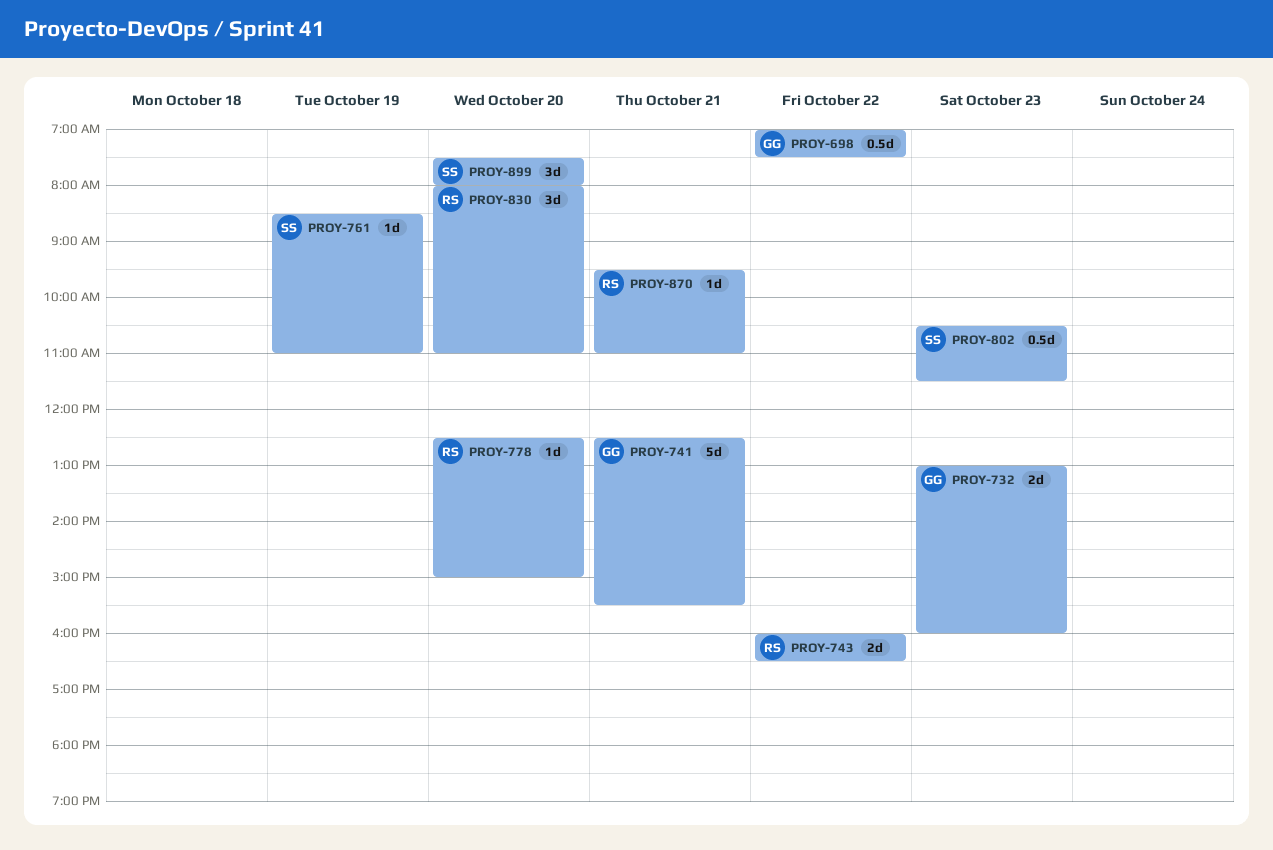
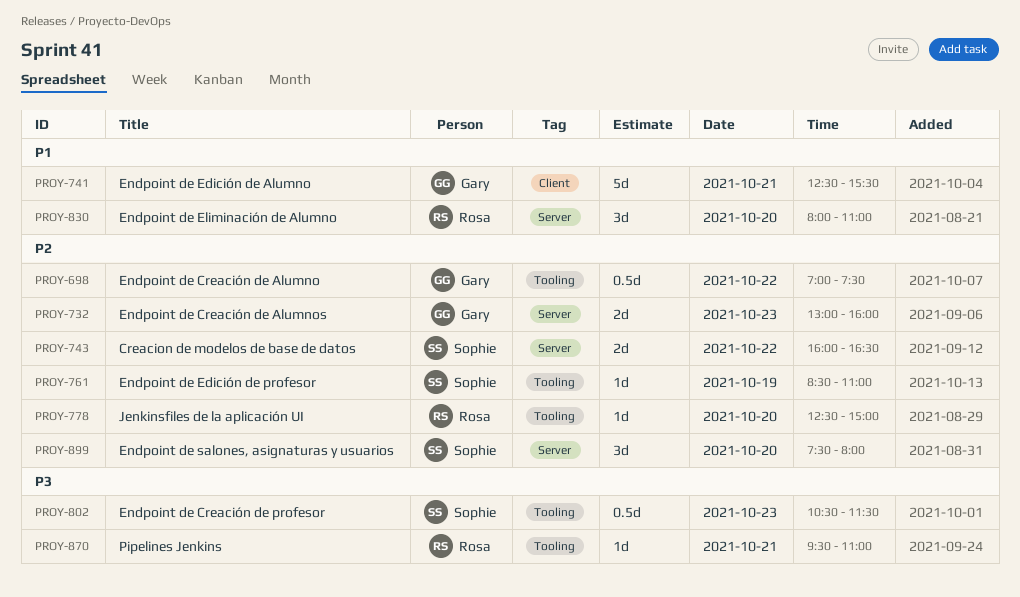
PROY-743, owner: Rosa -> Sophie

